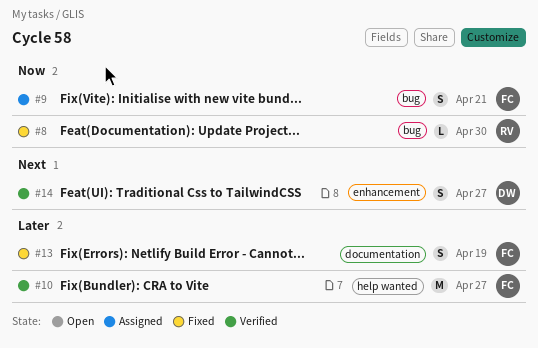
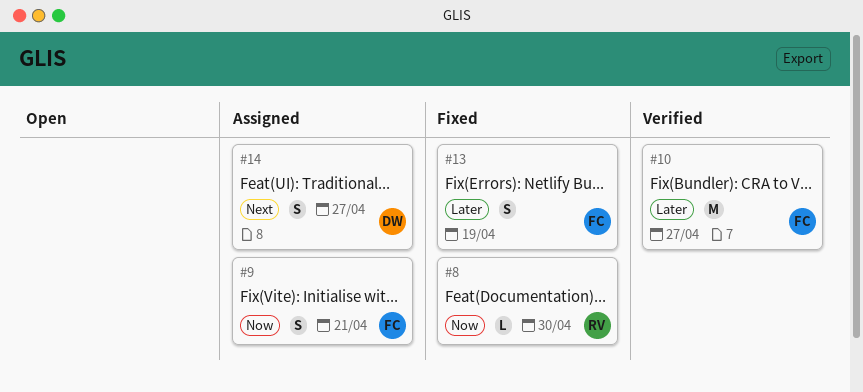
#14, status: Verified -> Assigned

